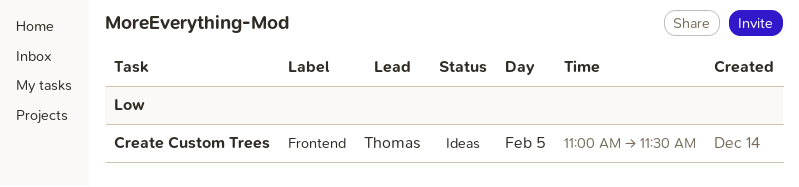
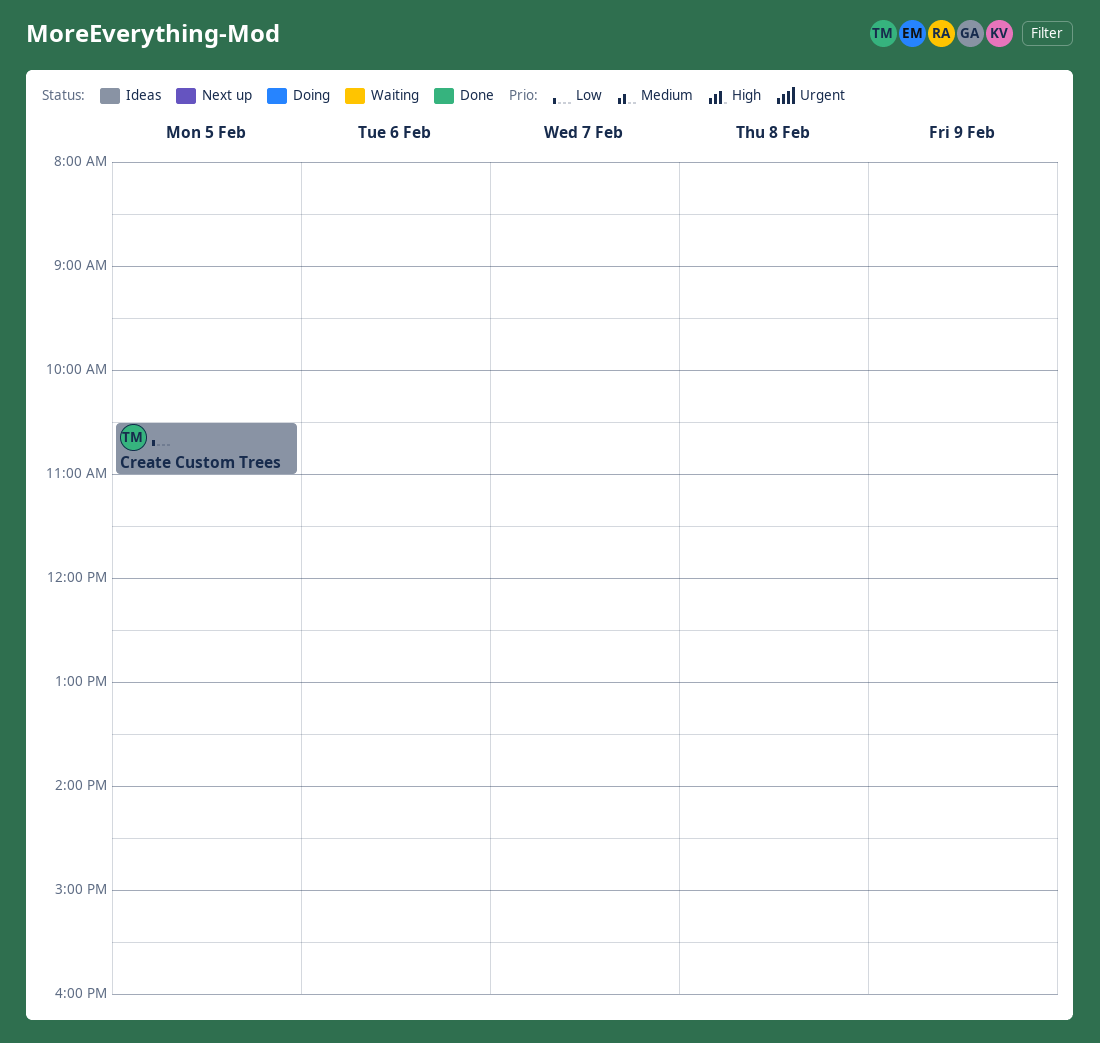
Create Custom Trees, begins: 11:00 -> 10:30
Create Custom Trees, ends: 11:30 -> 11:00

